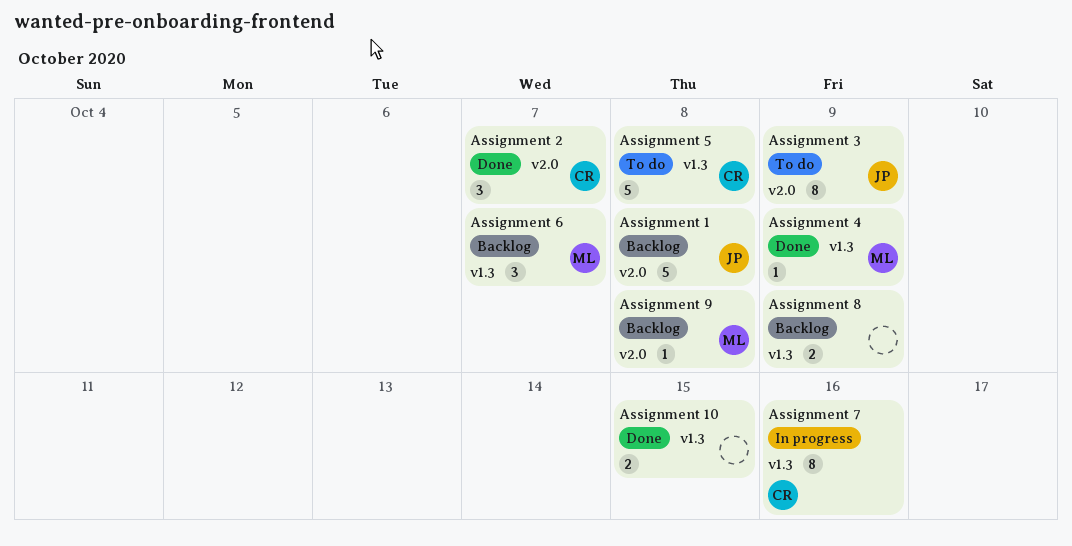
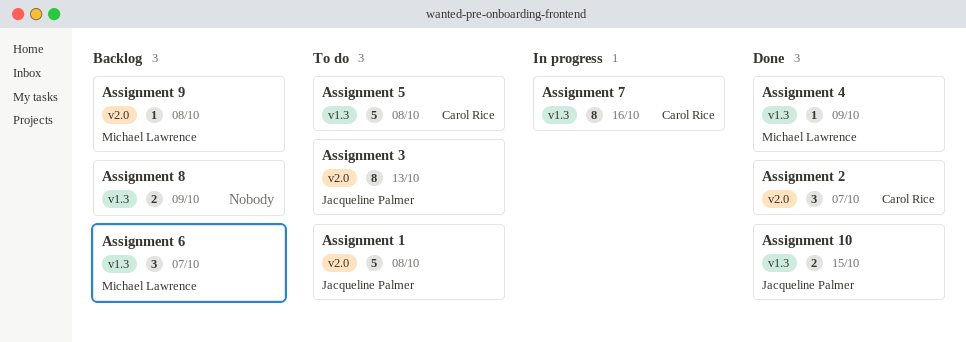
Assignment 1, status: Backlog -> To do
Assignment 10, owner: none -> Jacqueline Palmer
Assignment 3, due: Oct 9 -> Oct 13

